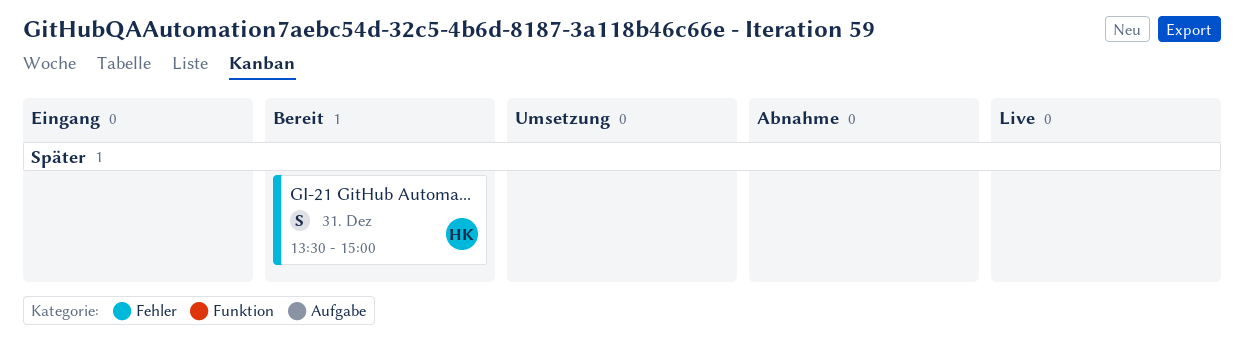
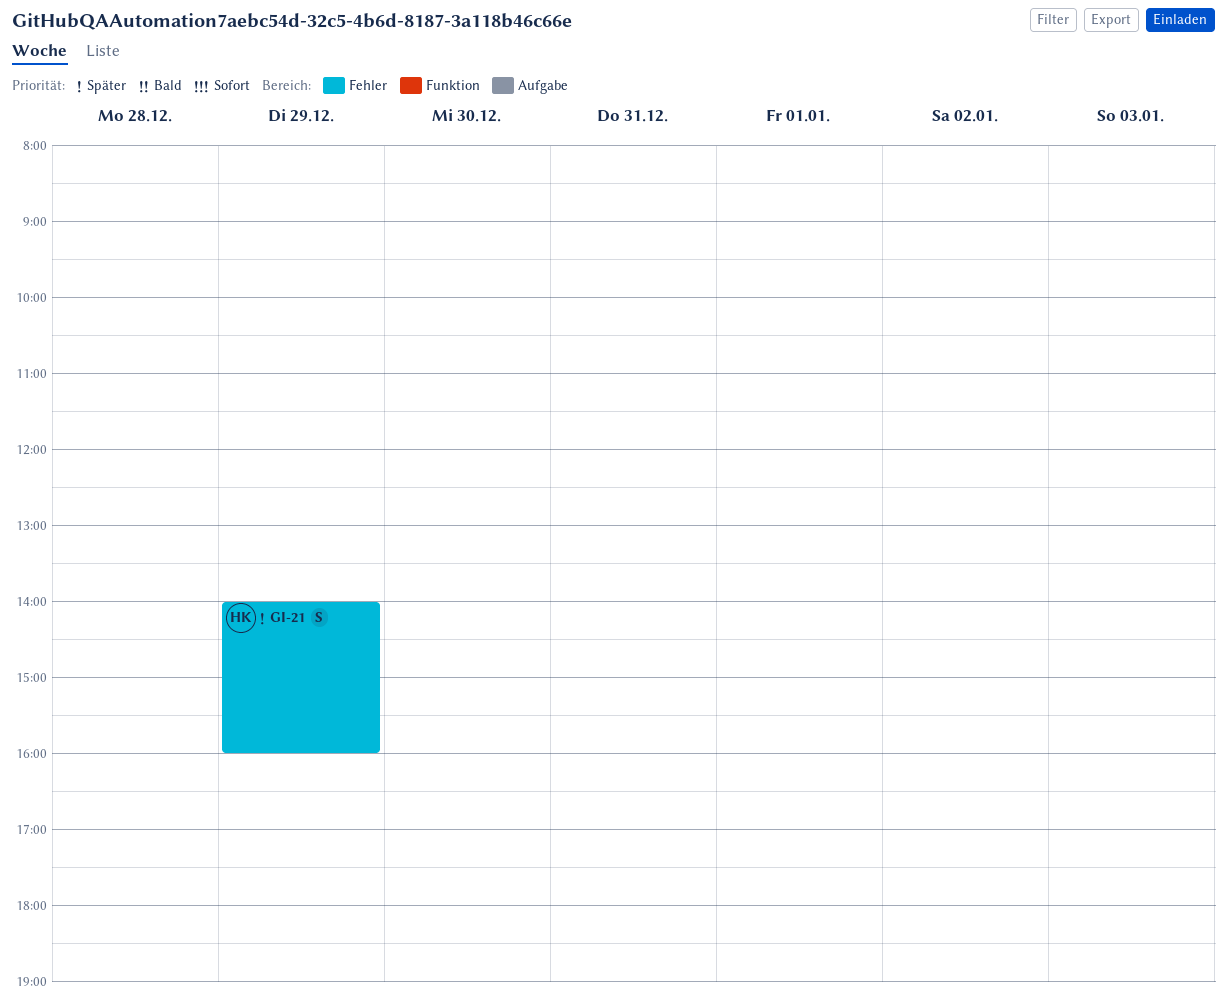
GI-21, day: Dec 31 -> Dec 29
GI-21, begins: 13:30 -> 14:00
GI-21, ends: 15:00 -> 16:00

